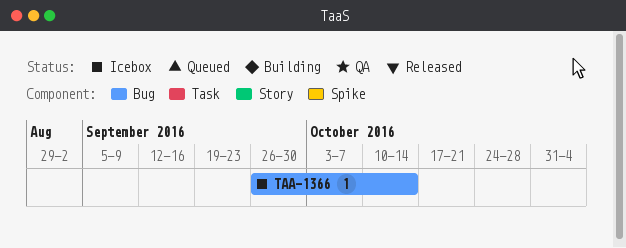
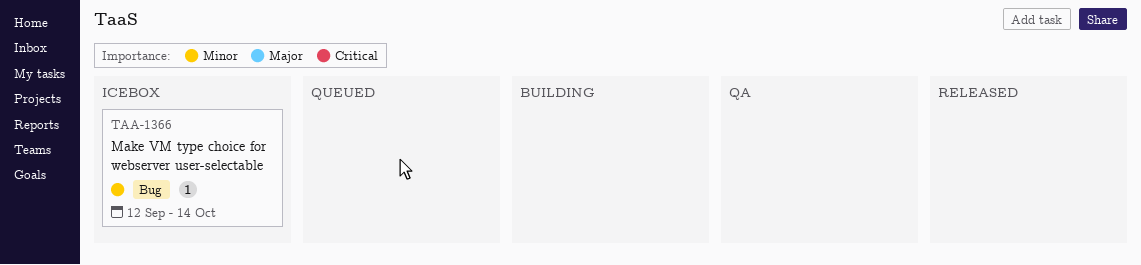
TAA-1366, start: Sep 26 -> Sep 12

